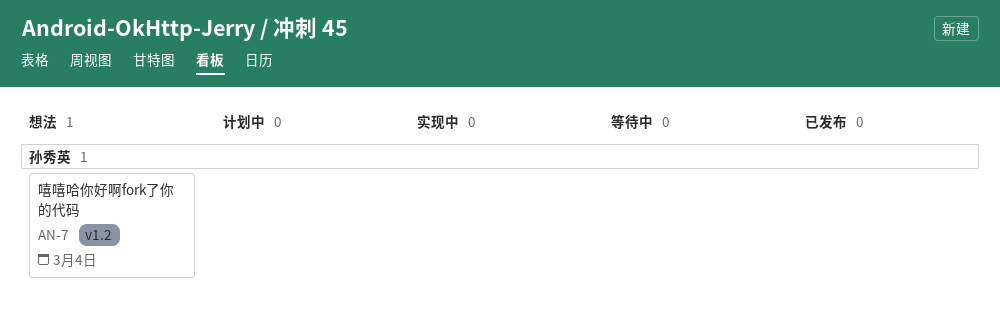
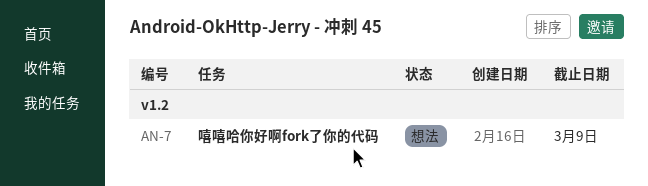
AN-7, due: Mar 4 -> Mar 9

